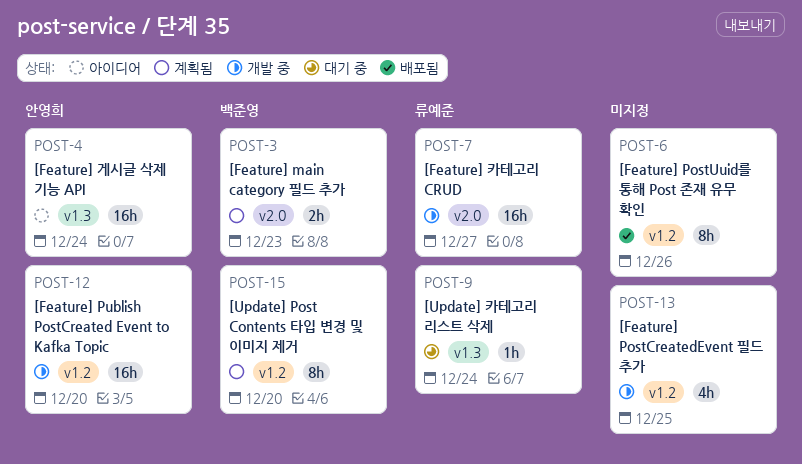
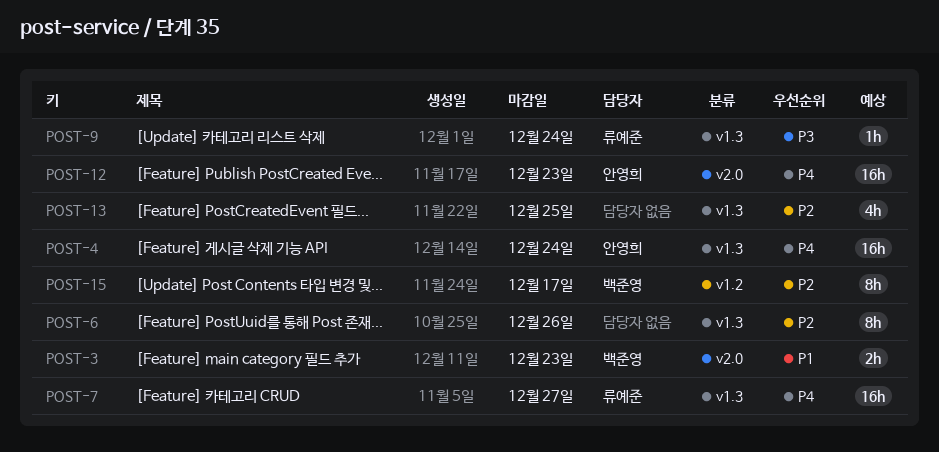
POST-6, label: v1.2 -> v1.3
POST-7, label: v2.0 -> v1.3
POST-12, label: v1.2 -> v2.0
POST-12, due: Dec 20 -> Dec 23
POST-13, label: v1.2 -> v1.3
POST-15, due: Dec 20 -> Dec 17

